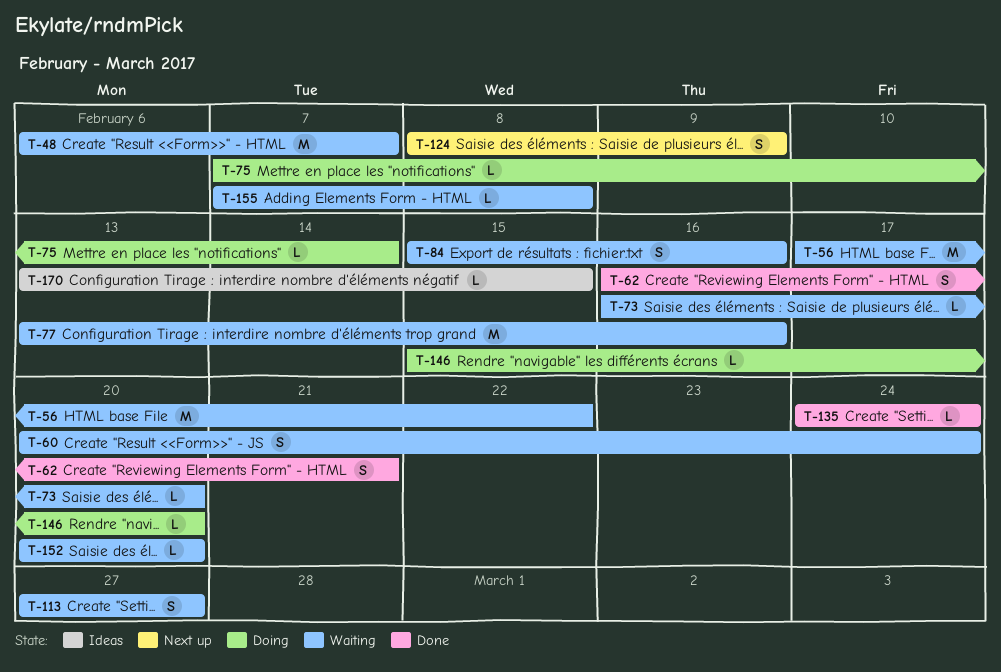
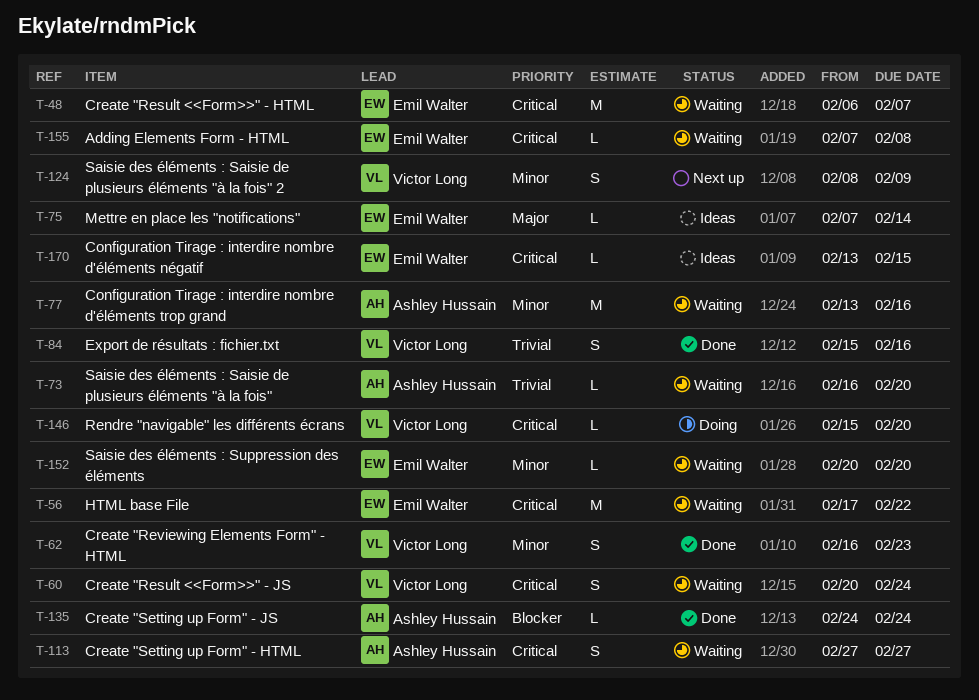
T-62, due: Feb 21 -> Feb 23
T-75, status: Doing -> Ideas
T-84, status: Waiting -> Done

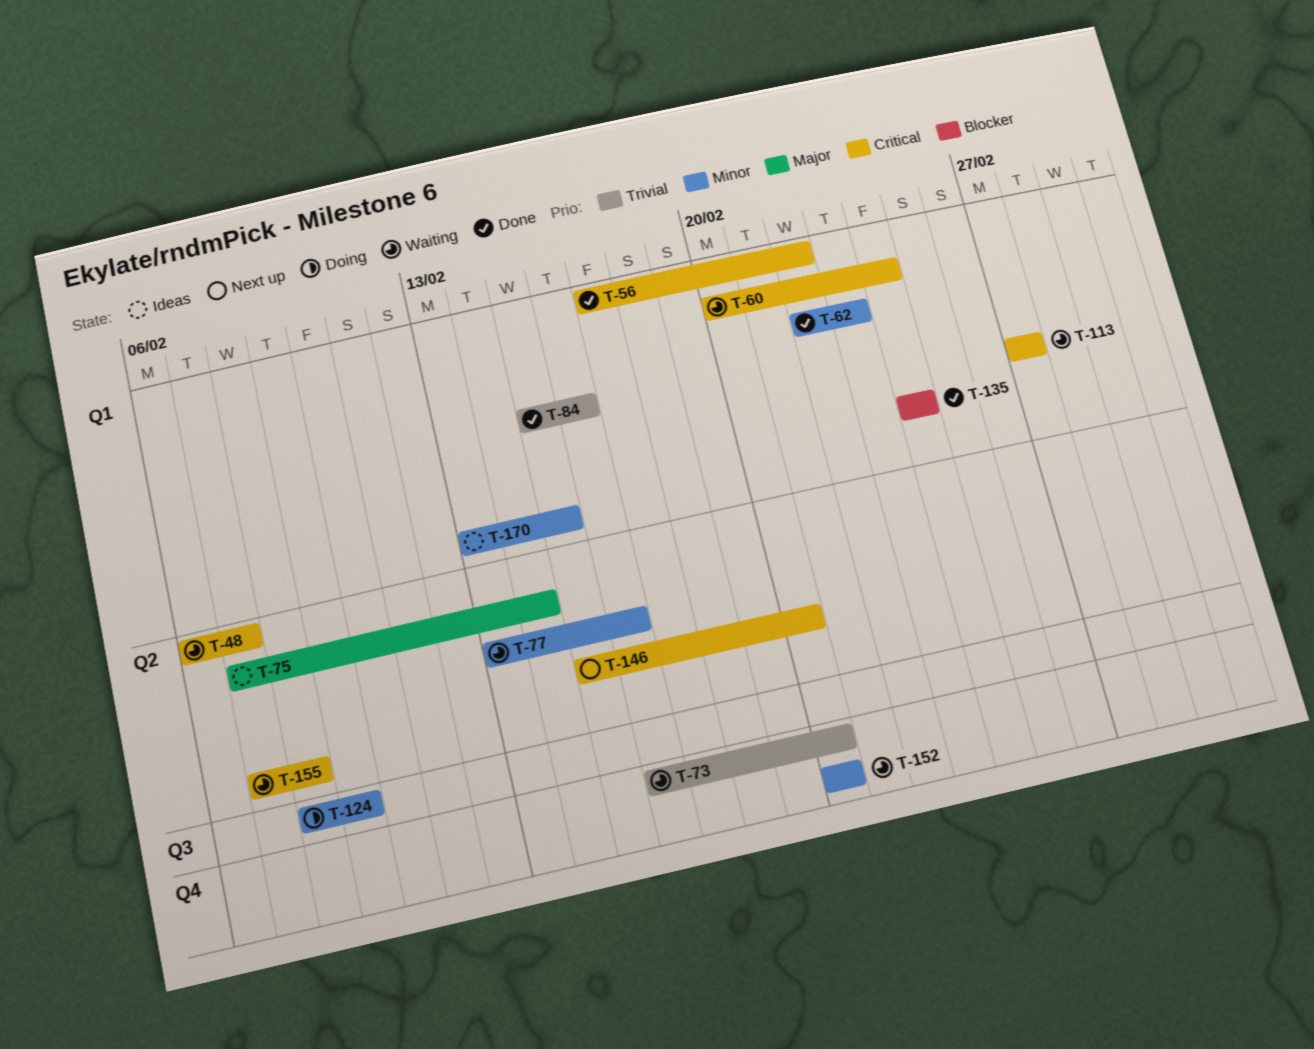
T-56, status: Waiting -> Done
T-62, start: Feb 16 -> Feb 22
T-124, status: Next up -> Doing
T-146, status: Doing -> Next up
T-170, priority: Critical -> Minor

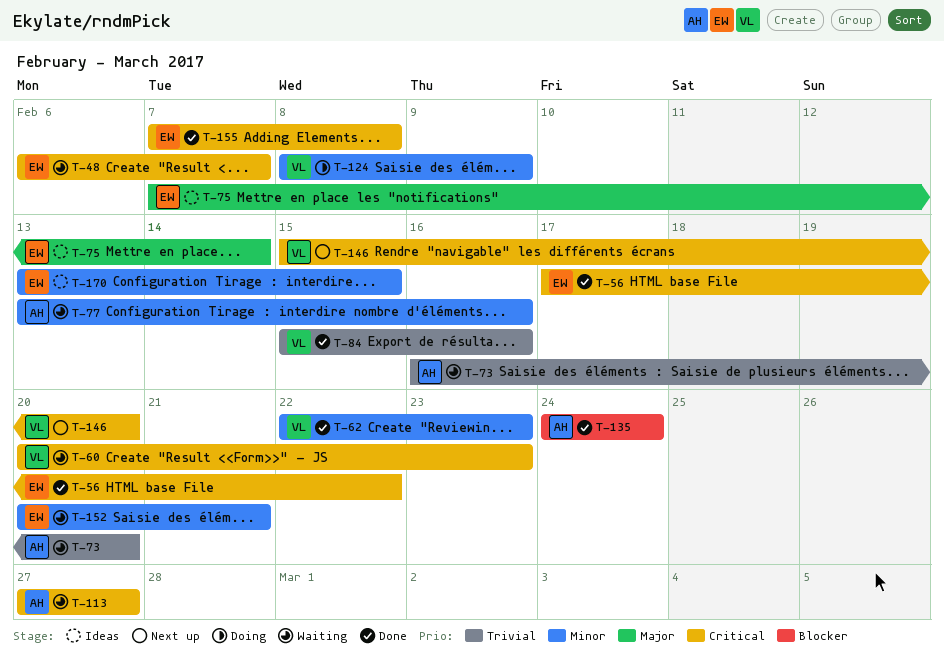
T-60, due: Feb 24 -> Feb 23
T-152, due: Feb 20 -> Feb 21
T-155, status: Waiting -> Done

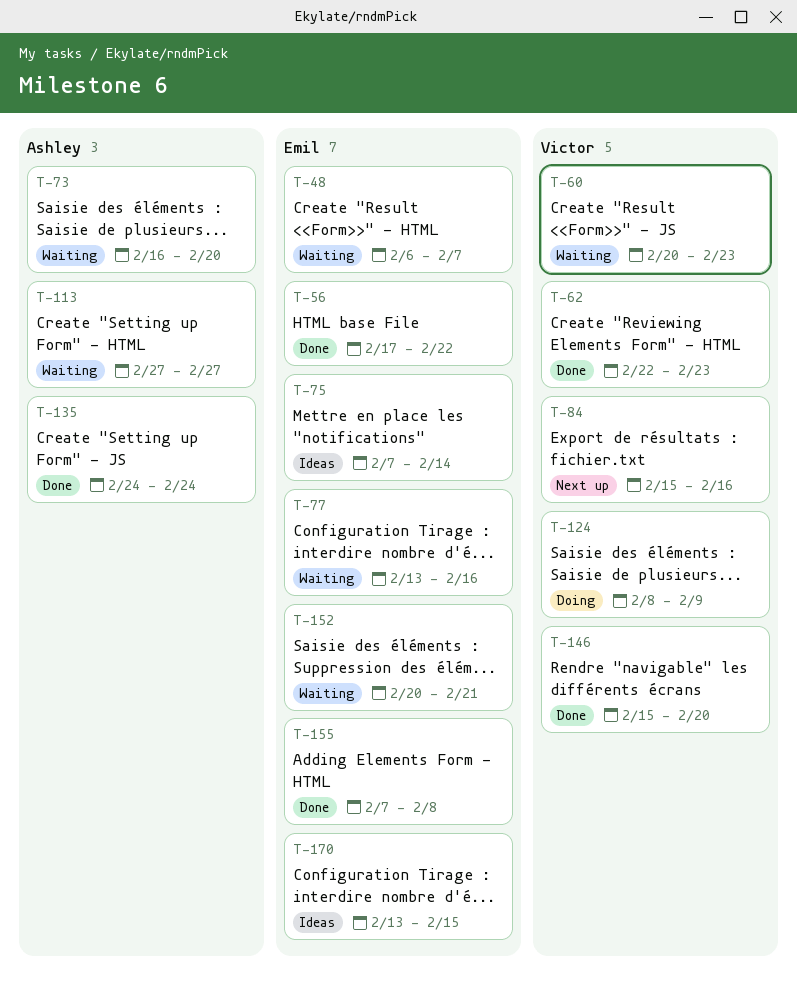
T-77, owner: Ashley -> Emil
T-84, status: Done -> Next up
T-146, status: Next up -> Done

